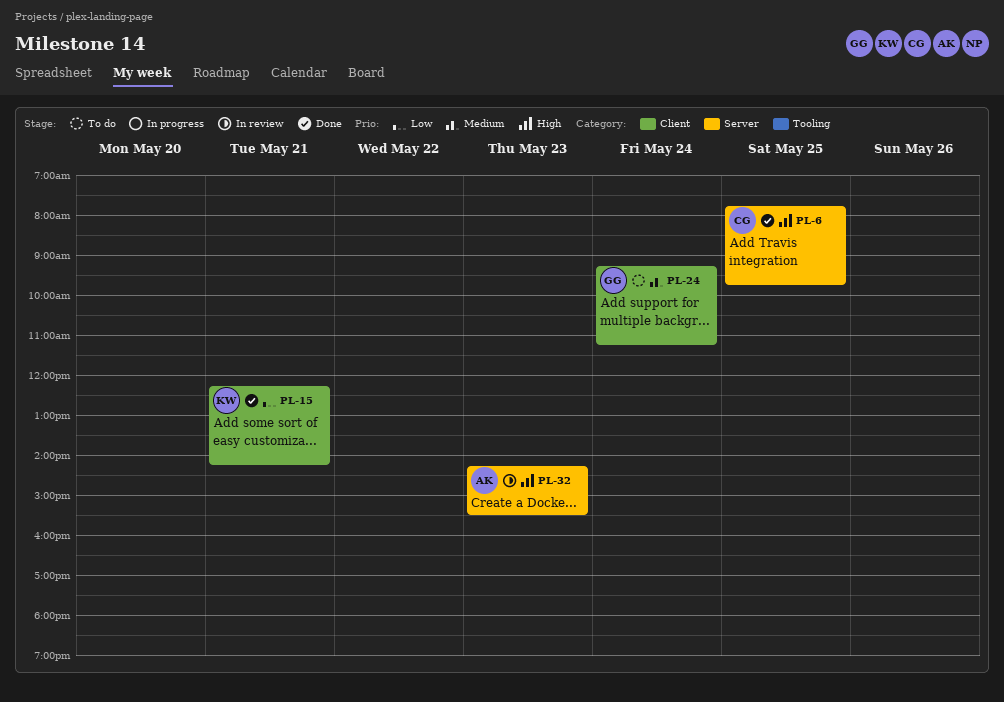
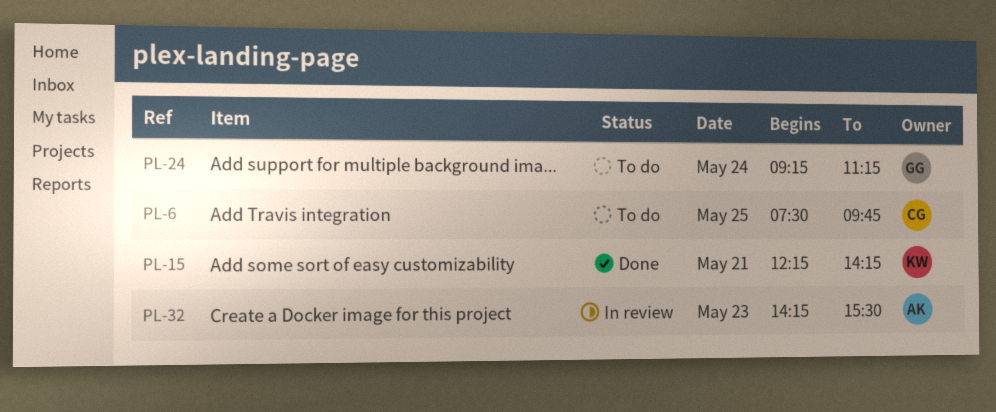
PL-6, status: Done -> To do
PL-6, begins: 07:45 -> 07:30

